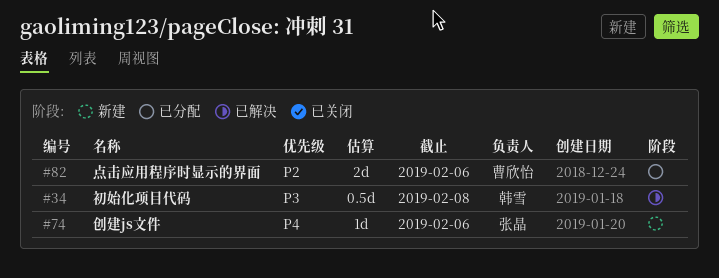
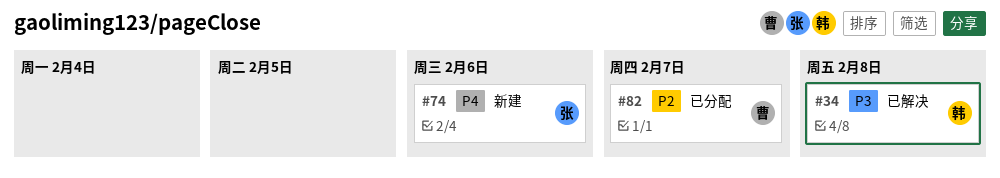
#82, due: Feb 6 -> Feb 7

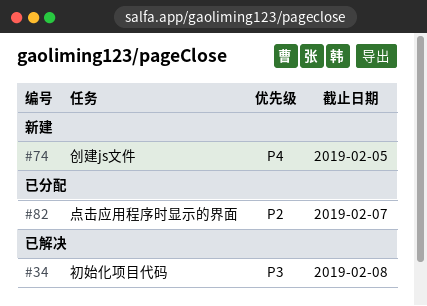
#74, due: Feb 6 -> Feb 5

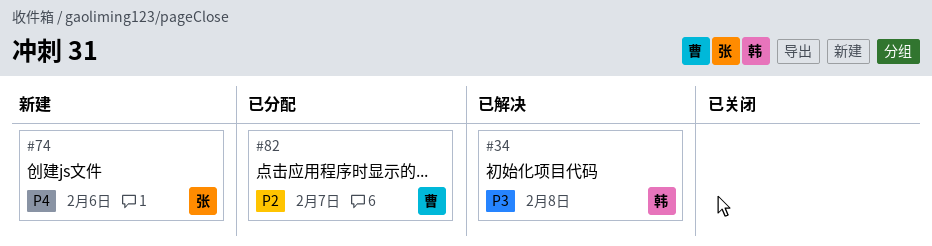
#74, due: Feb 5 -> Feb 6

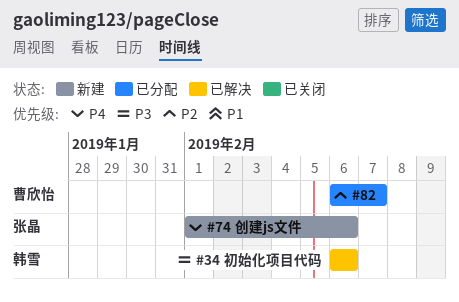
#34, due: Feb 8 -> Feb 6

